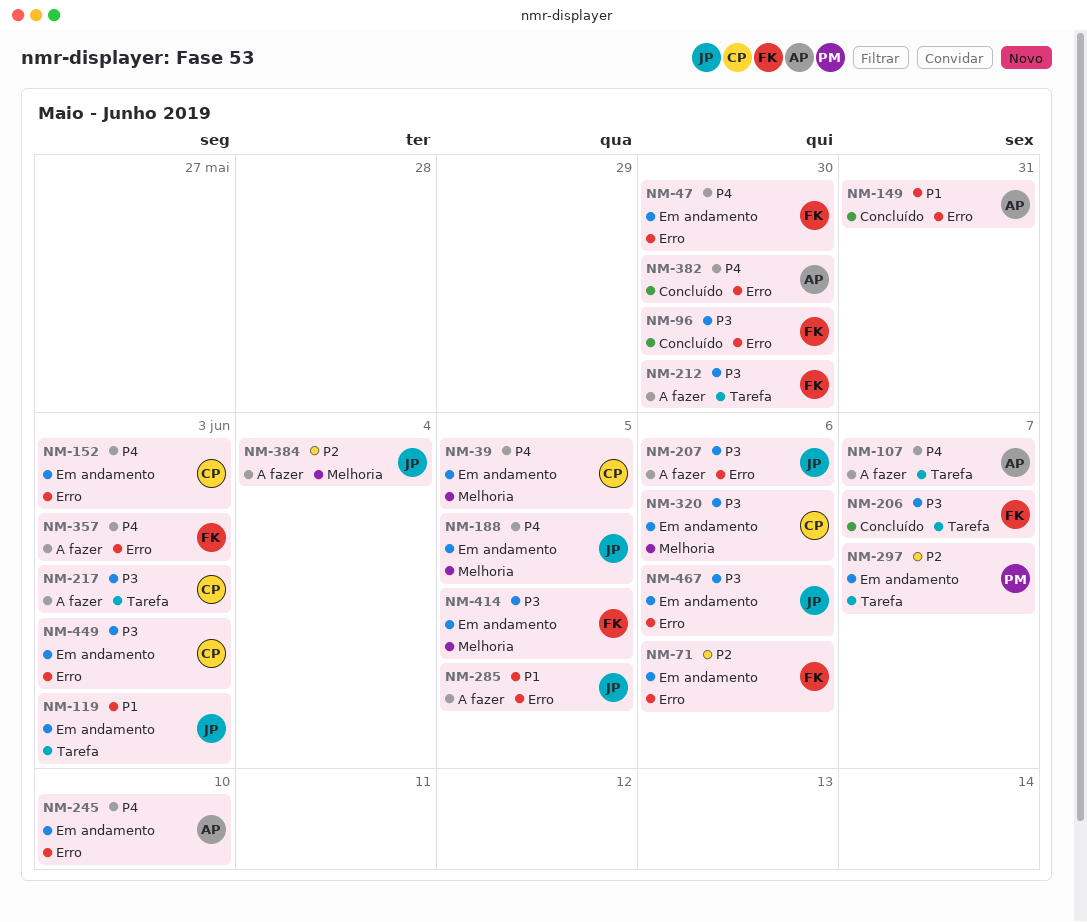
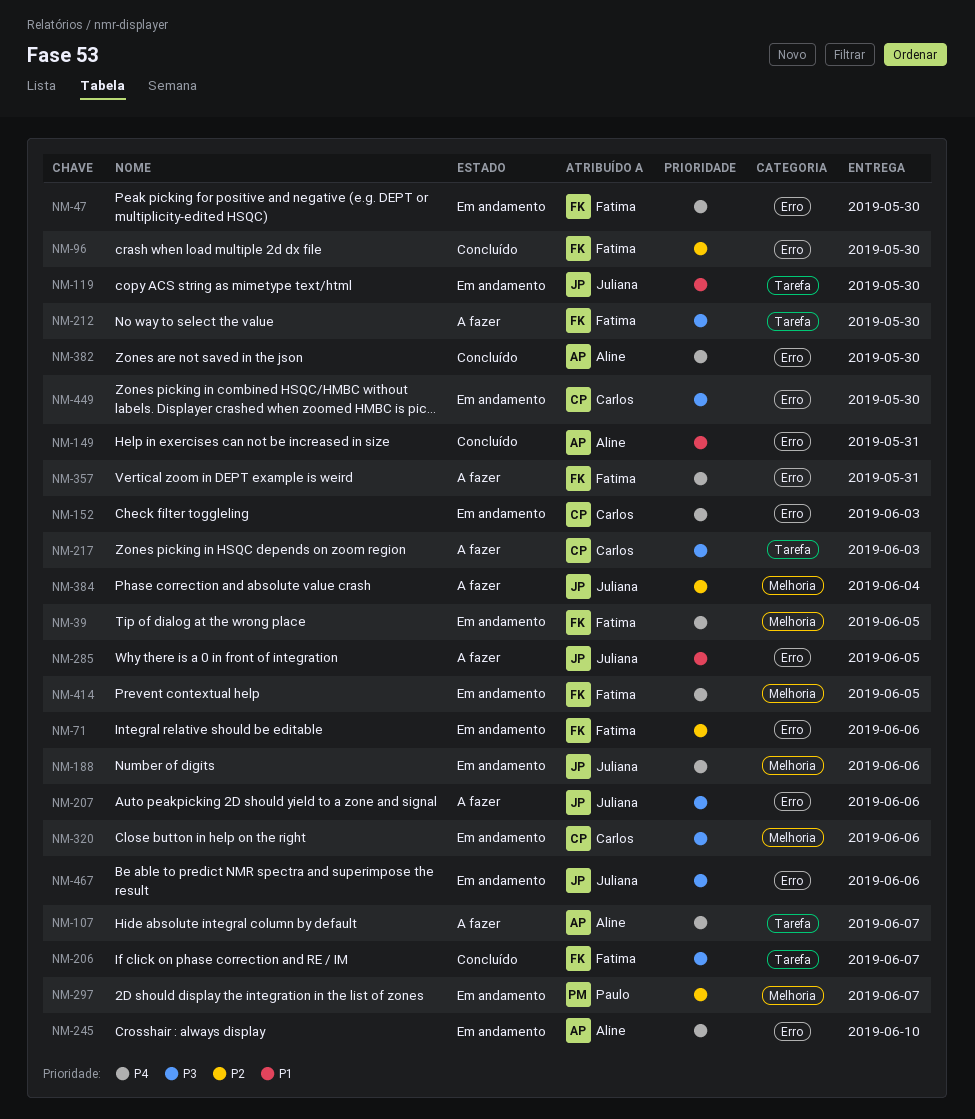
NM-39, owner: Carlos -> Fatima
NM-96, priority: P3 -> P2
NM-119, due: Jun 3 -> May 30
NM-188, due: Jun 5 -> Jun 6
NM-297, label: Tarefa -> Melhoria
NM-357, due: Jun 3 -> May 31
NM-414, priority: P3 -> P4
NM-449, due: Jun 3 -> May 30

